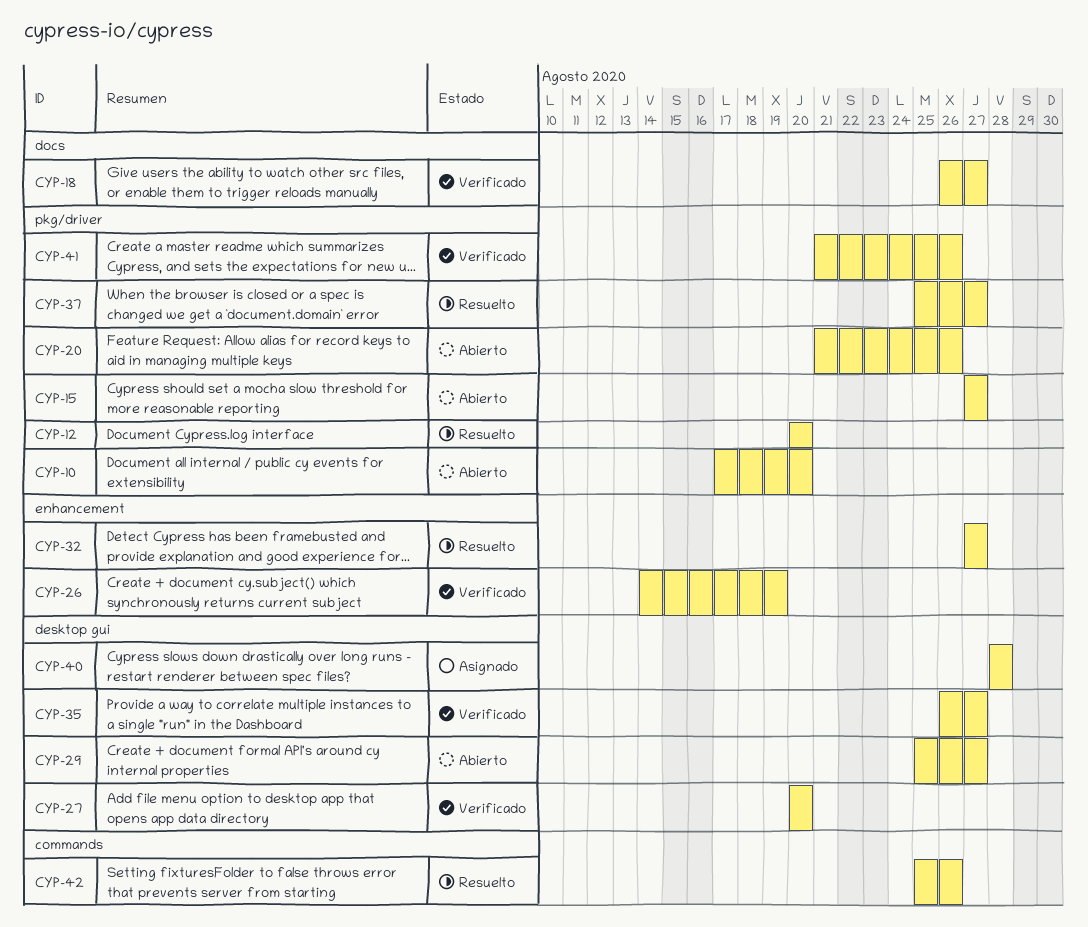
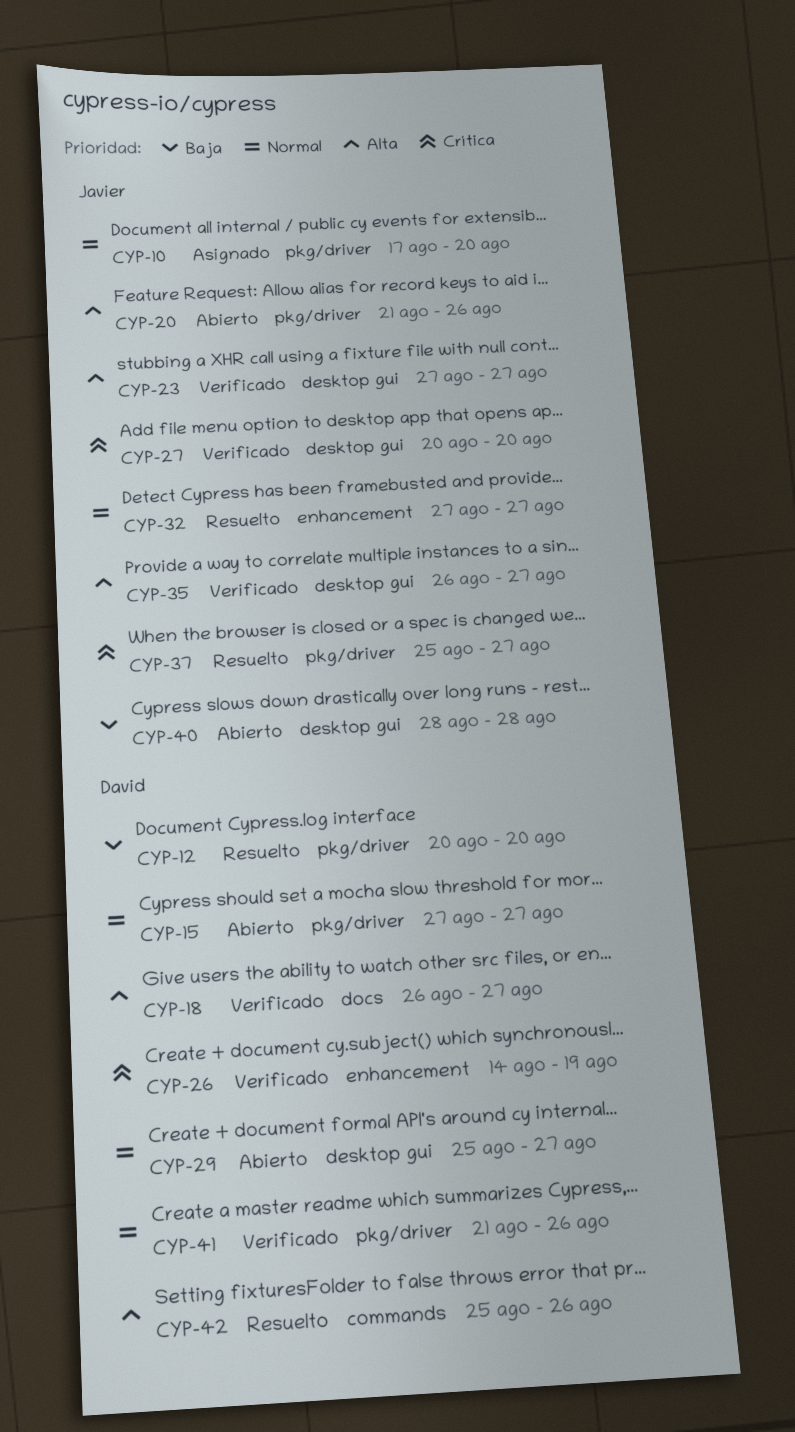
CYP-10, status: Abierto -> Asignado
CYP-23: none -> present
CYP-40, status: Asignado -> Abierto

